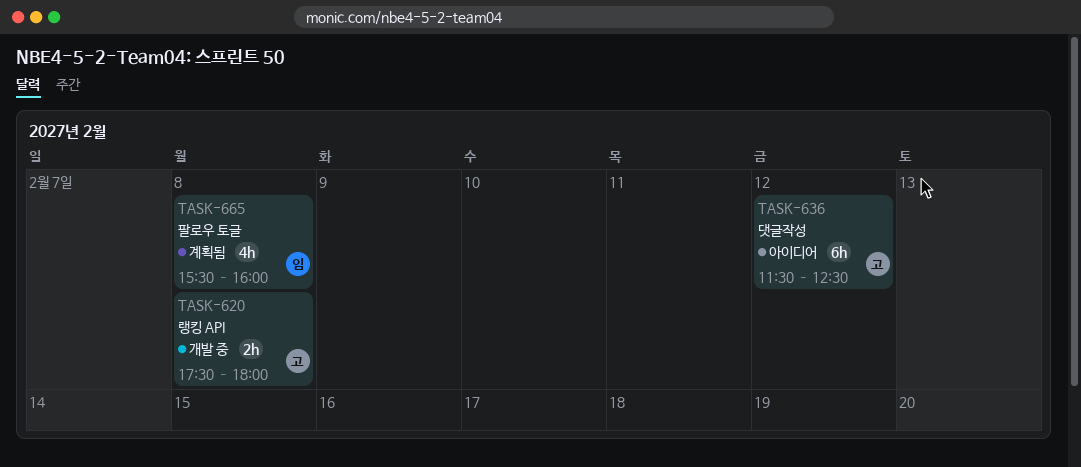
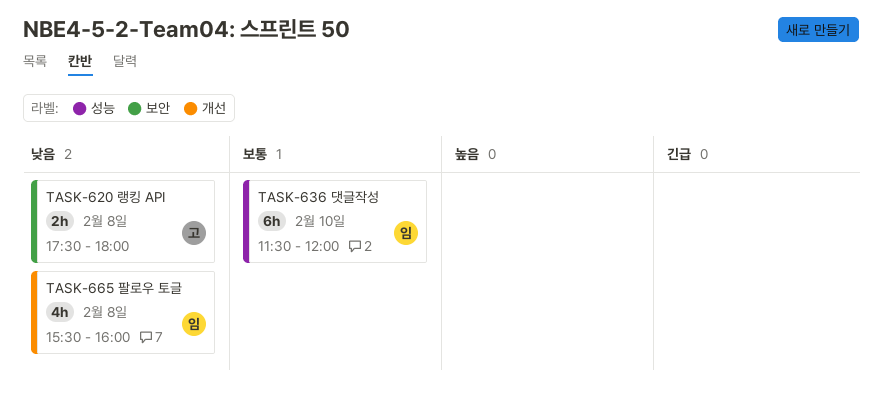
TASK-636, owner: 고 -> 임
TASK-636, day: Feb 12 -> Feb 10
TASK-636, ends: 12:30 -> 12:00

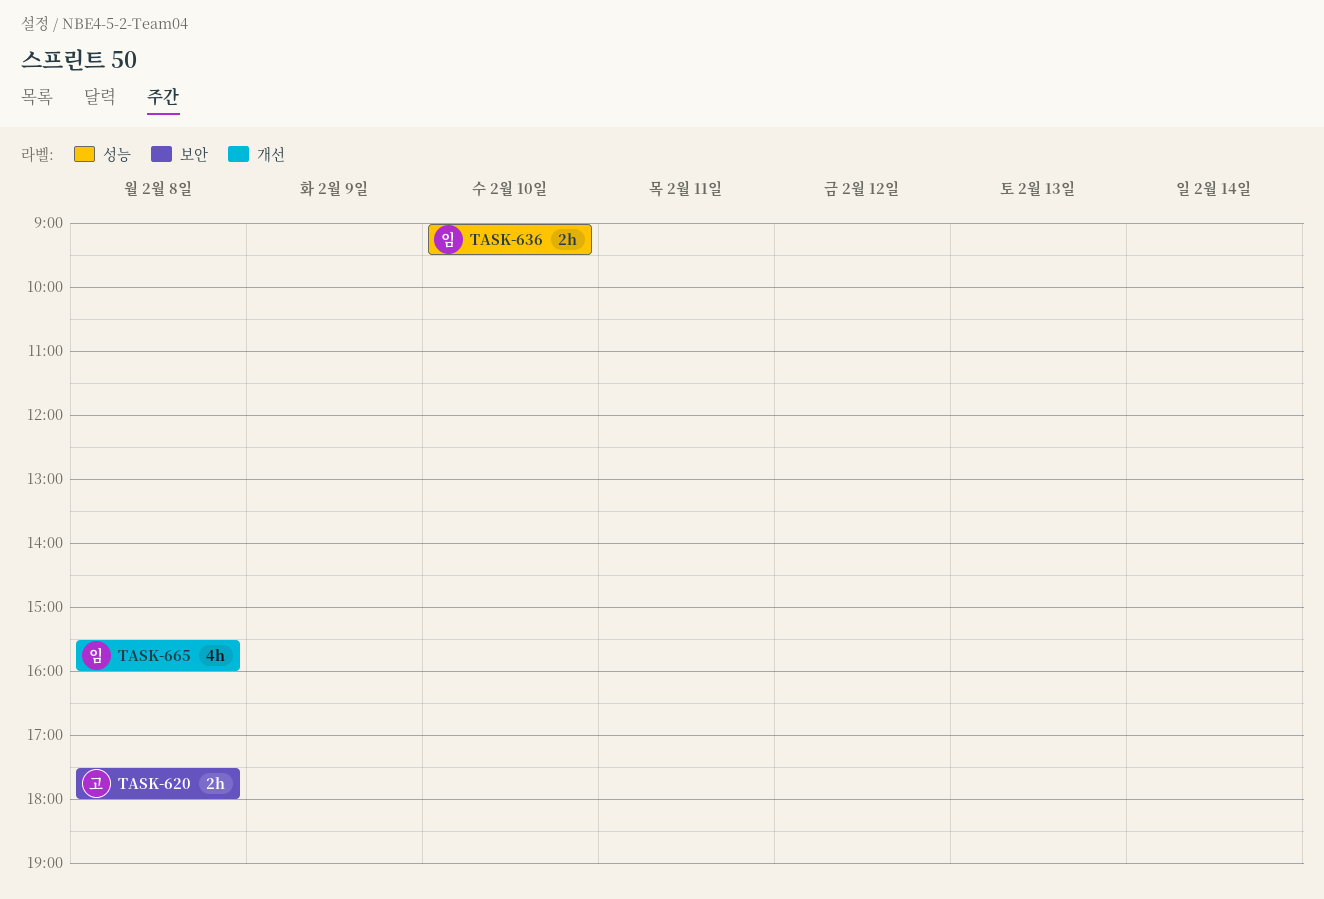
TASK-636, estimate: 6h -> 2h
TASK-636, begins: 11:30 -> 09:00
TASK-636, ends: 12:00 -> 09:30

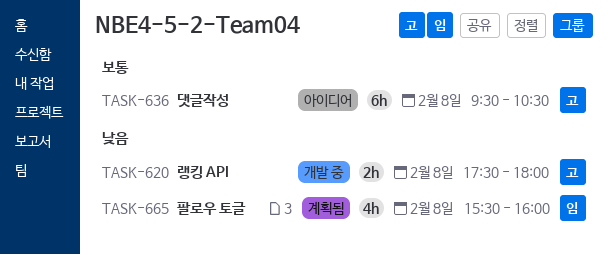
TASK-636, owner: 임 -> 고
TASK-636, estimate: 2h -> 6h
TASK-636, day: Feb 10 -> Feb 8
TASK-636, begins: 09:00 -> 09:30
TASK-636, ends: 09:30 -> 10:30

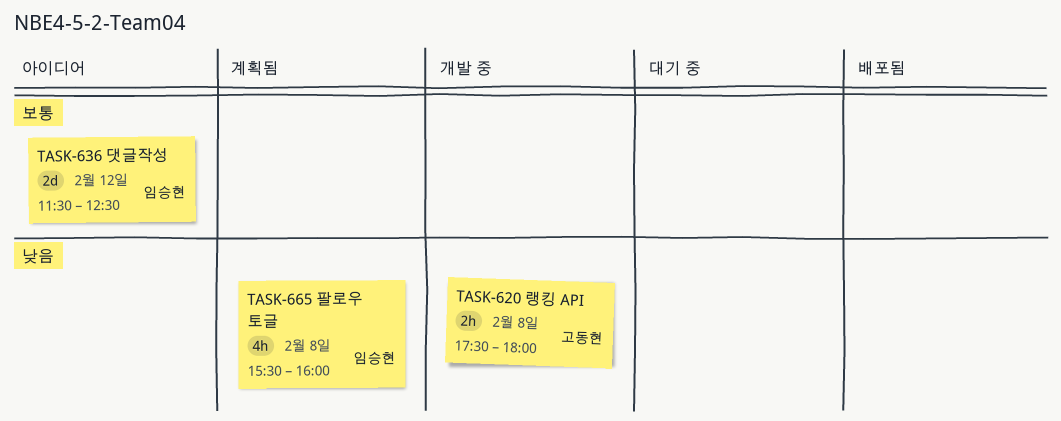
TASK-636, owner: 고동현 -> 임승현
TASK-636, estimate: 6h -> 2d
TASK-636, day: Feb 8 -> Feb 12
TASK-636, begins: 09:30 -> 11:30
TASK-636, ends: 10:30 -> 12:30

